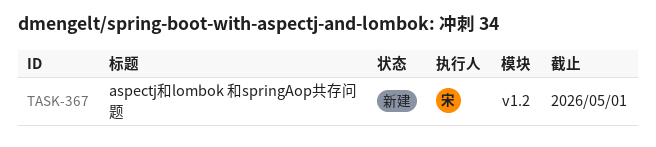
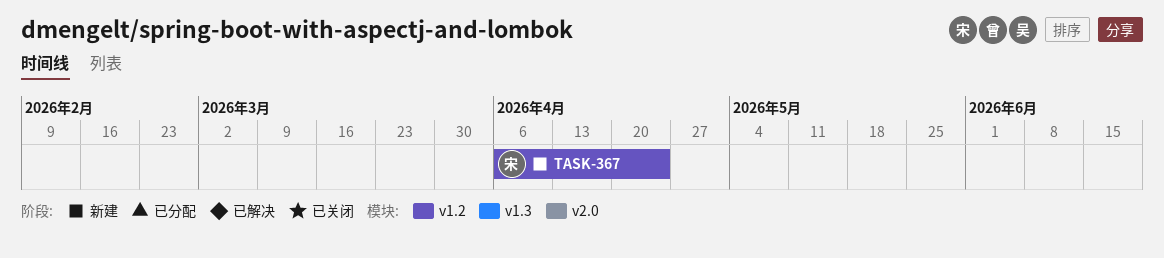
TASK-367, due: May 1 -> Apr 24

